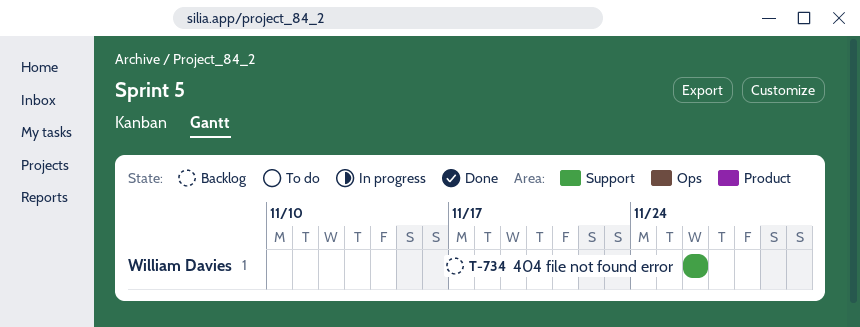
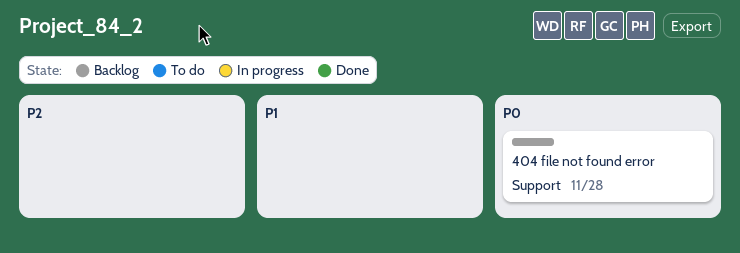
404 file not found error, due: Nov 26 -> Nov 28

